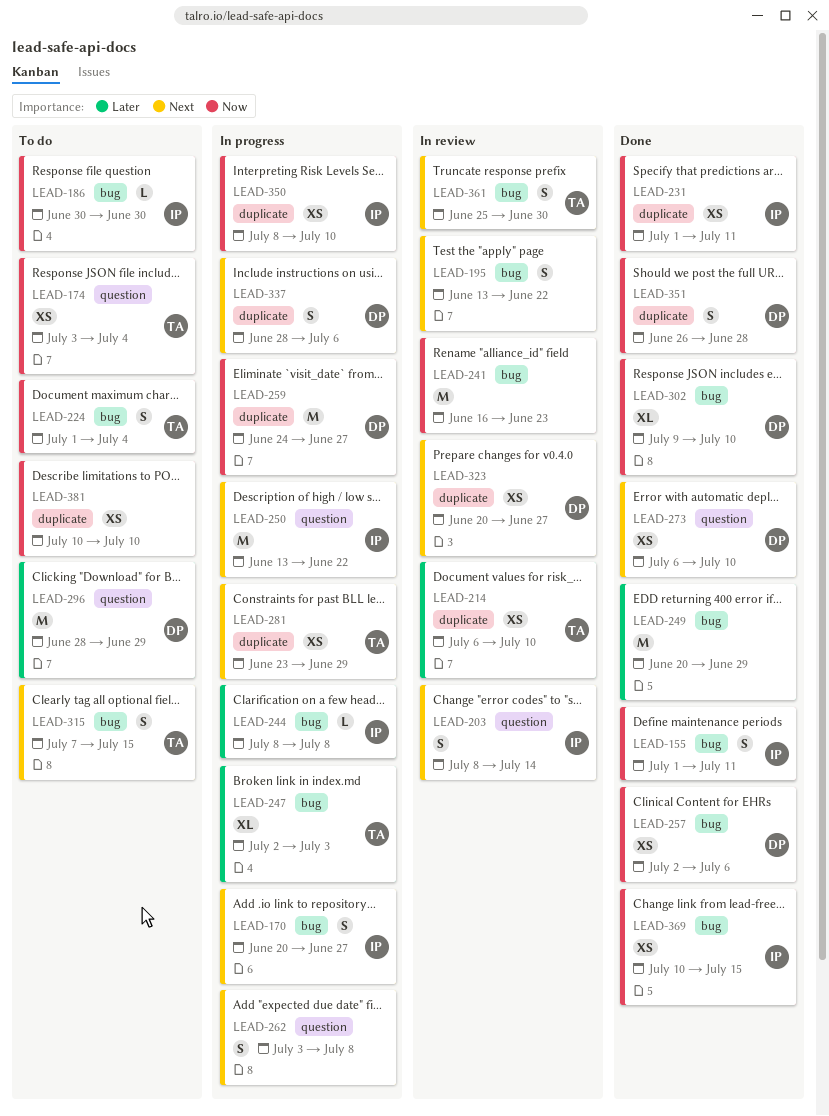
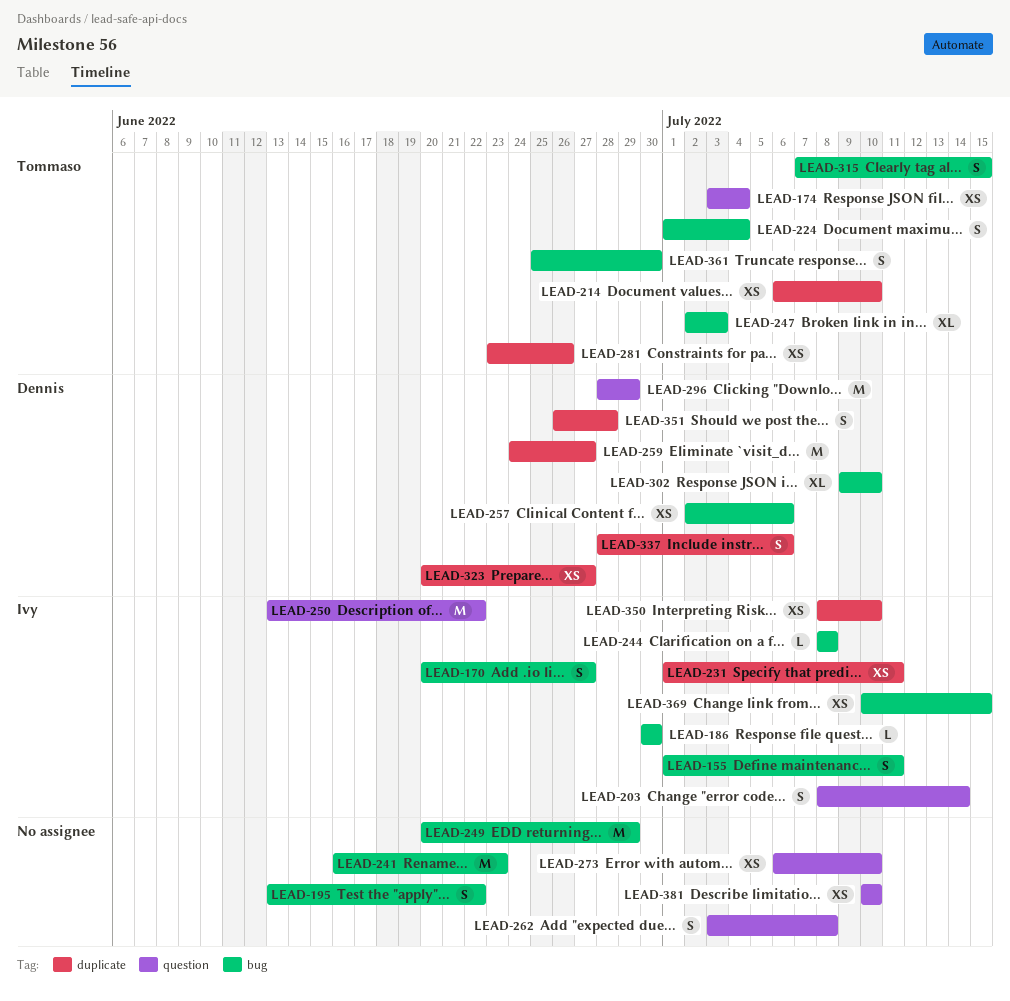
LEAD-273, owner: Dennis -> none
LEAD-281, due: Jun 29 -> Jun 26
LEAD-381, label: duplicate -> question

